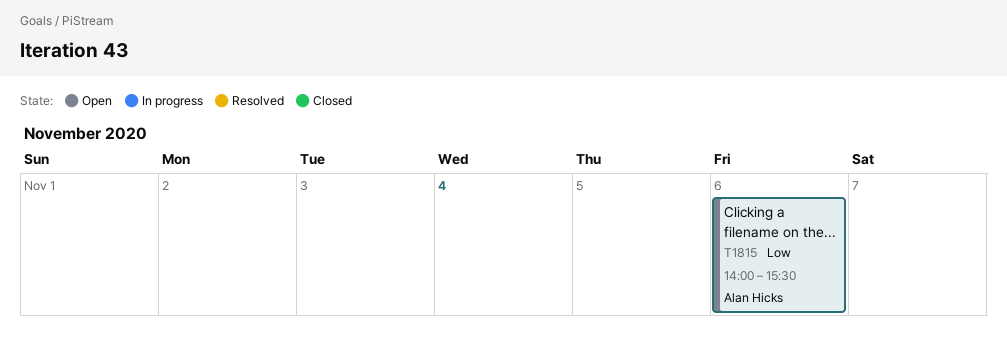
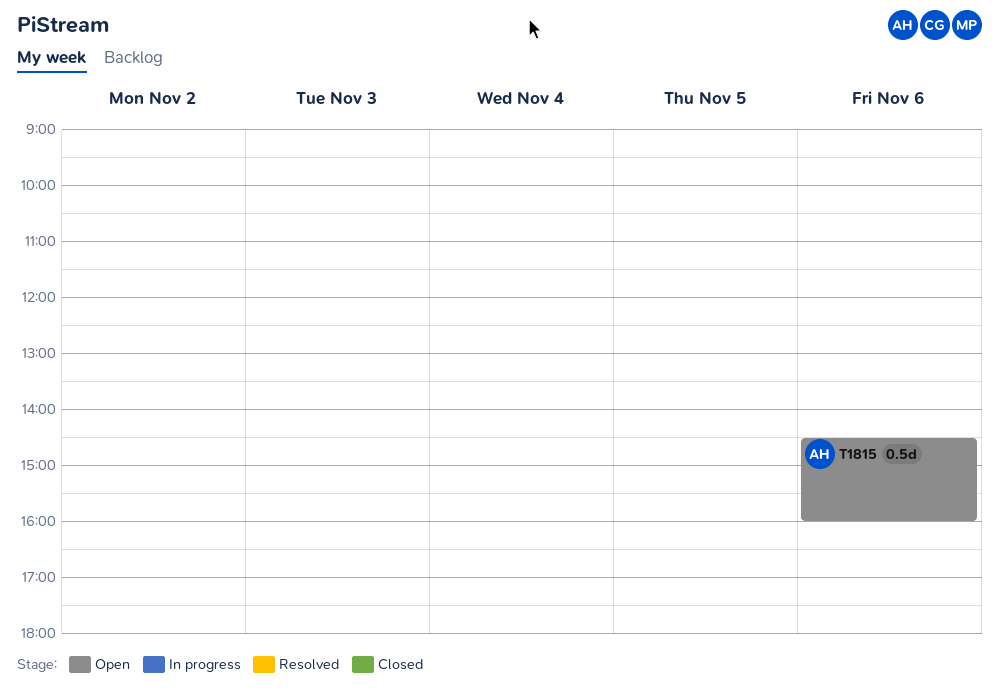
T1815, begins: 14:00 -> 14:30
T1815, ends: 15:30 -> 16:00

